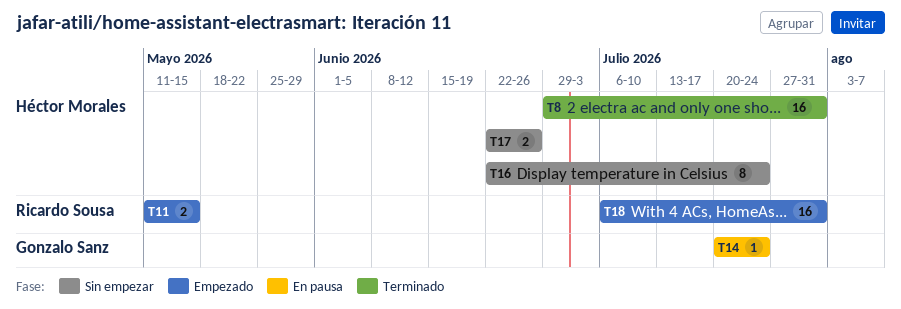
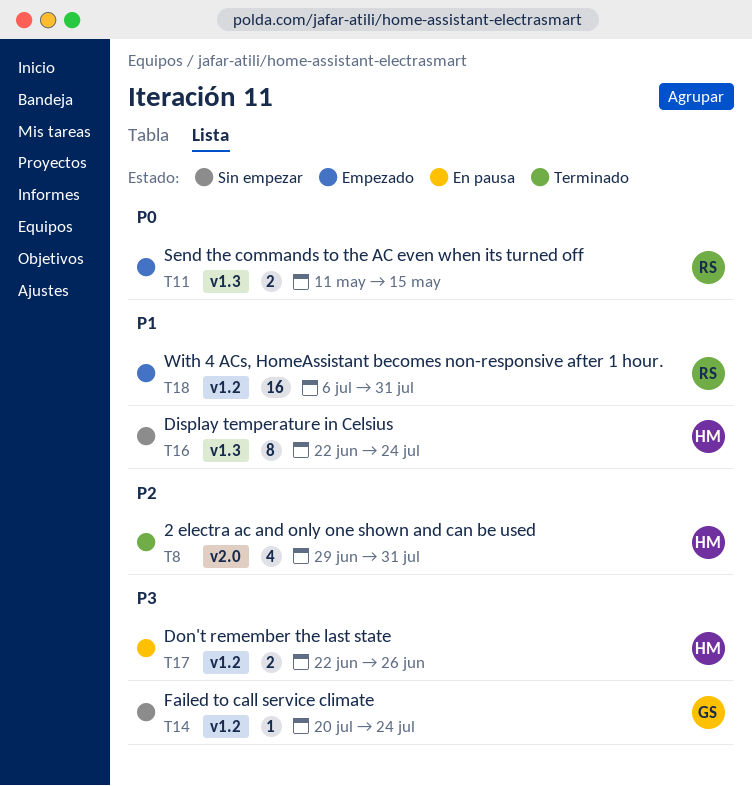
T8, estimate: 16 -> 4
T14, status: En pausa -> Sin empezar
T17, status: Sin empezar -> En pausa

